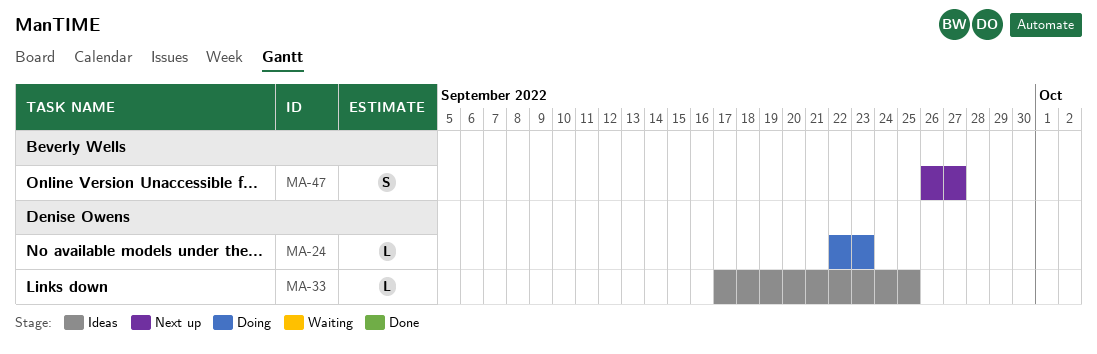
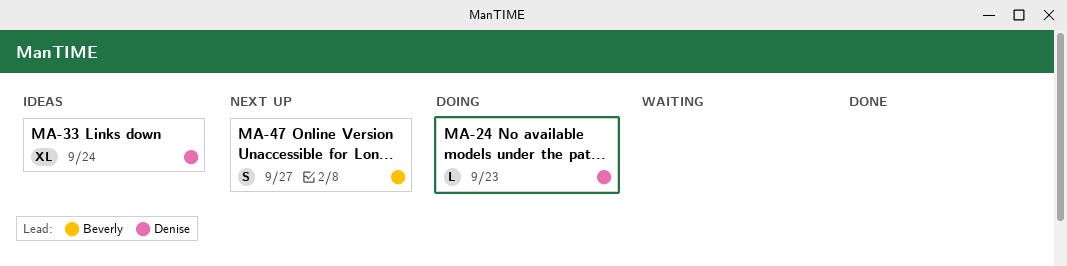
MA-33, estimate: L -> XL
MA-33, due: Sep 25 -> Sep 24

